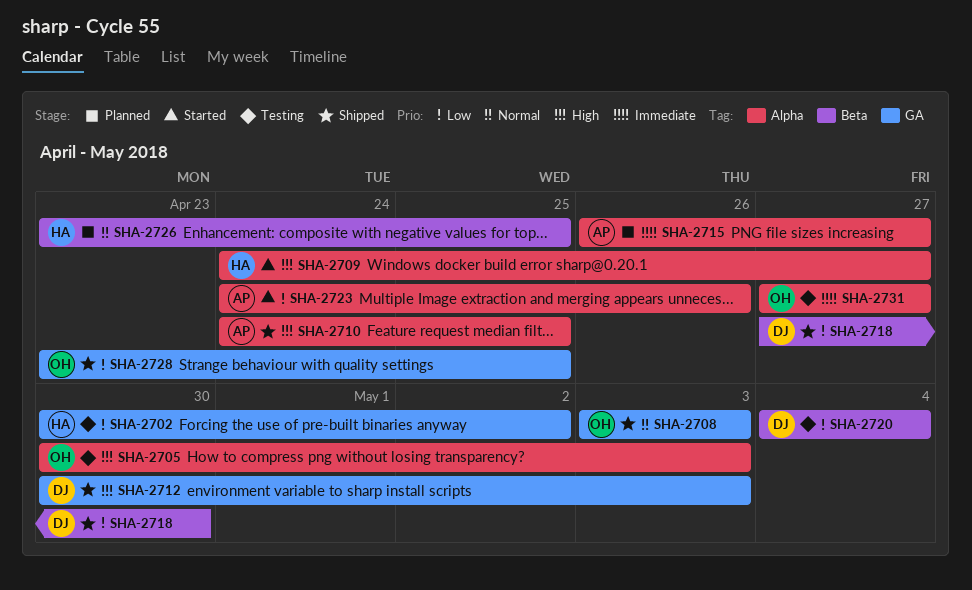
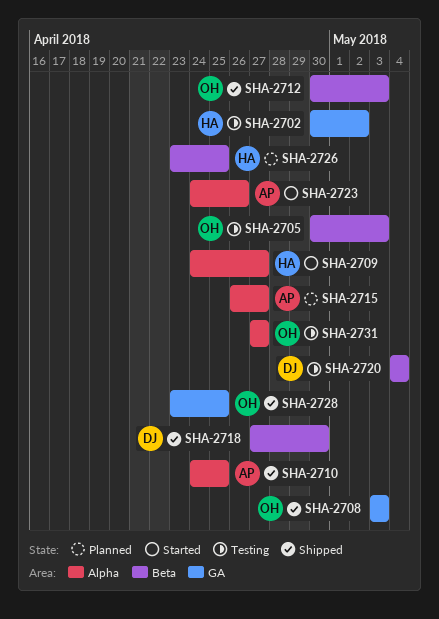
SHA-2705, label: Alpha -> Beta
SHA-2712, owner: DJ -> OH
SHA-2712, label: GA -> Beta

